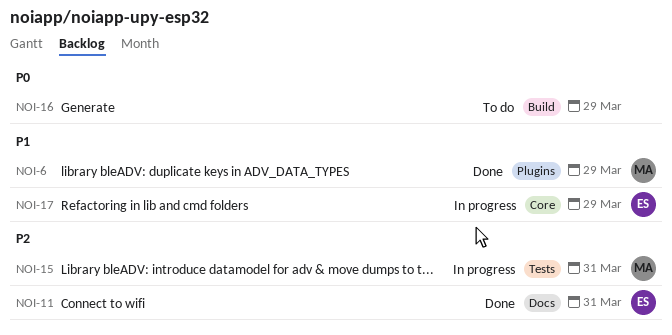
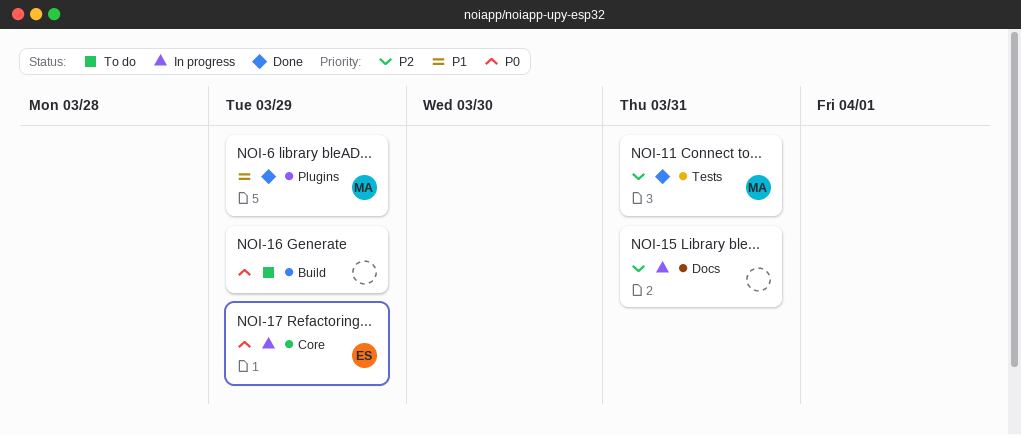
NOI-11, owner: ES -> MA
NOI-11, label: Docs -> Tests
NOI-15, owner: MA -> none
NOI-15, label: Tests -> Docs
NOI-17, priority: P1 -> P0

